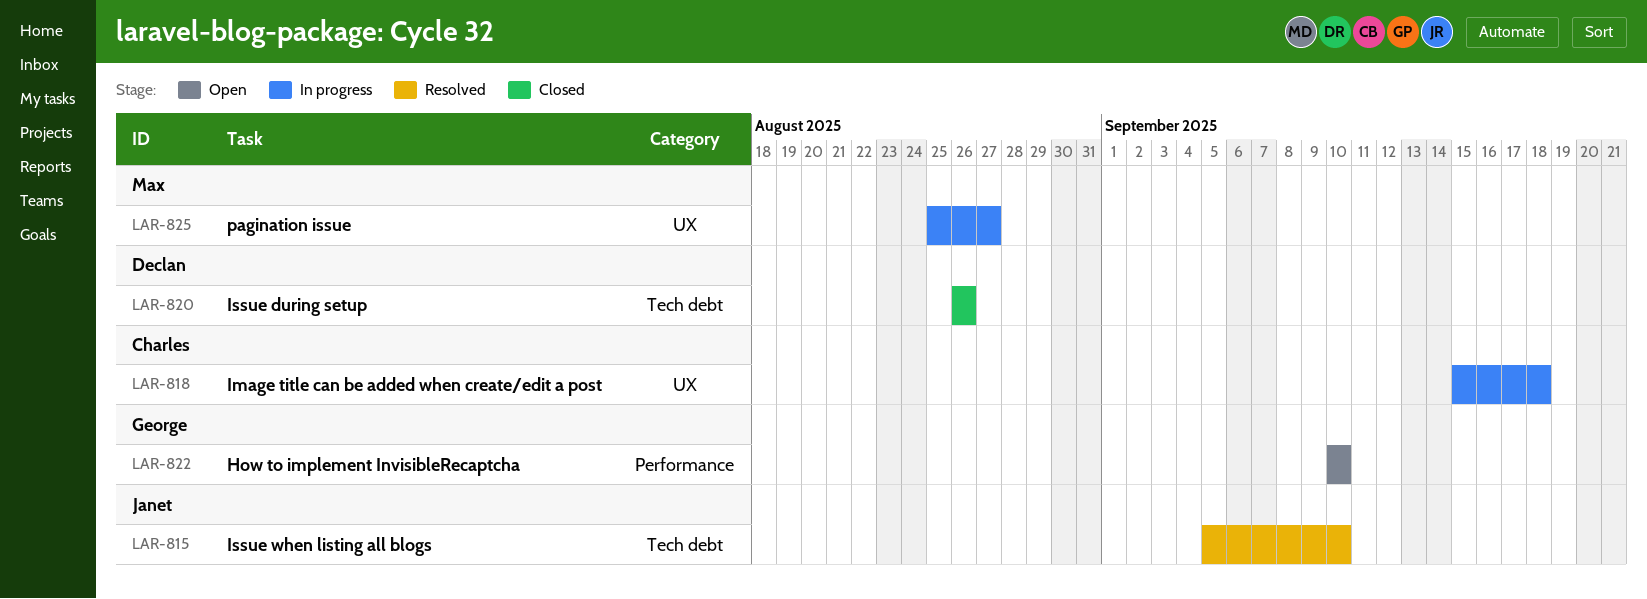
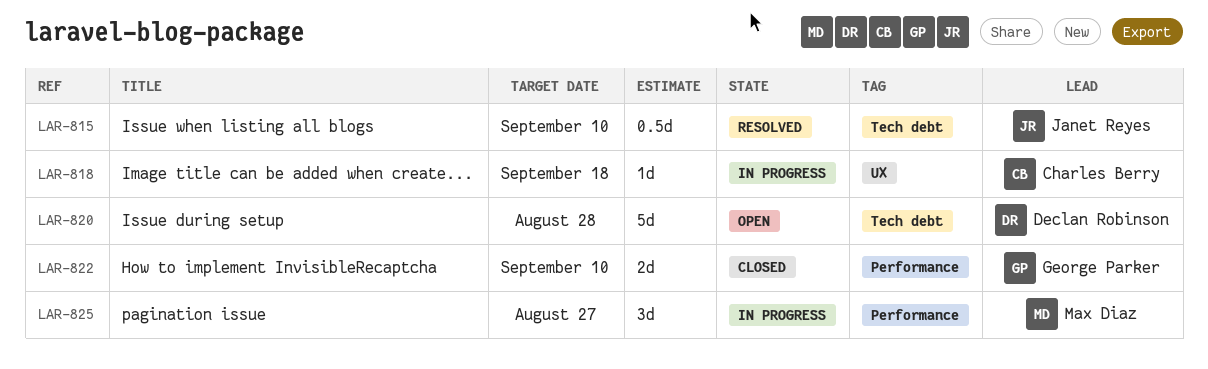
LAR-820, status: Closed -> Open
LAR-820, due: Aug 26 -> Aug 28
LAR-822, status: Open -> Closed
LAR-825, label: UX -> Performance

